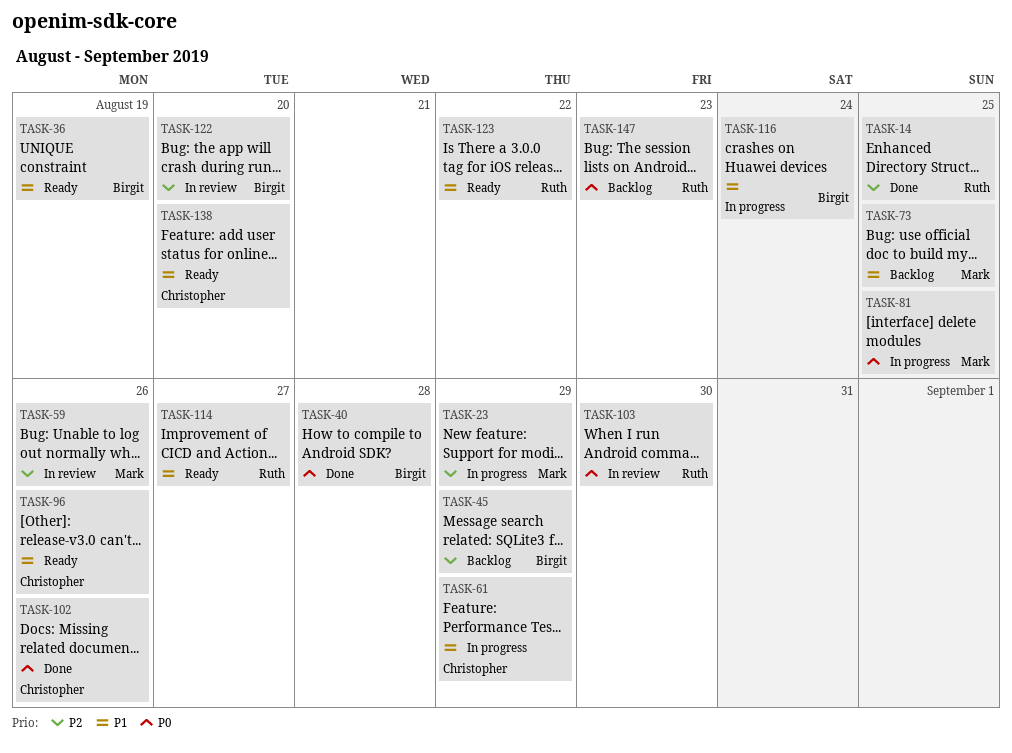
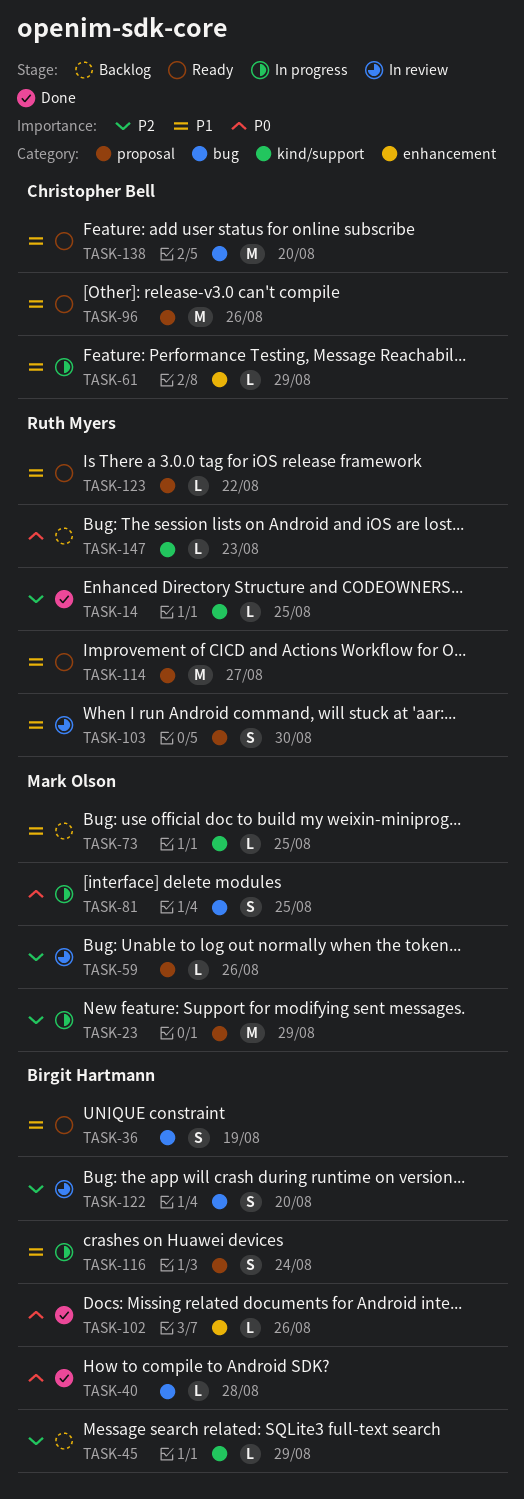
TASK-102, owner: Christopher Bell -> Birgit Hartmann
TASK-103, priority: P0 -> P1

